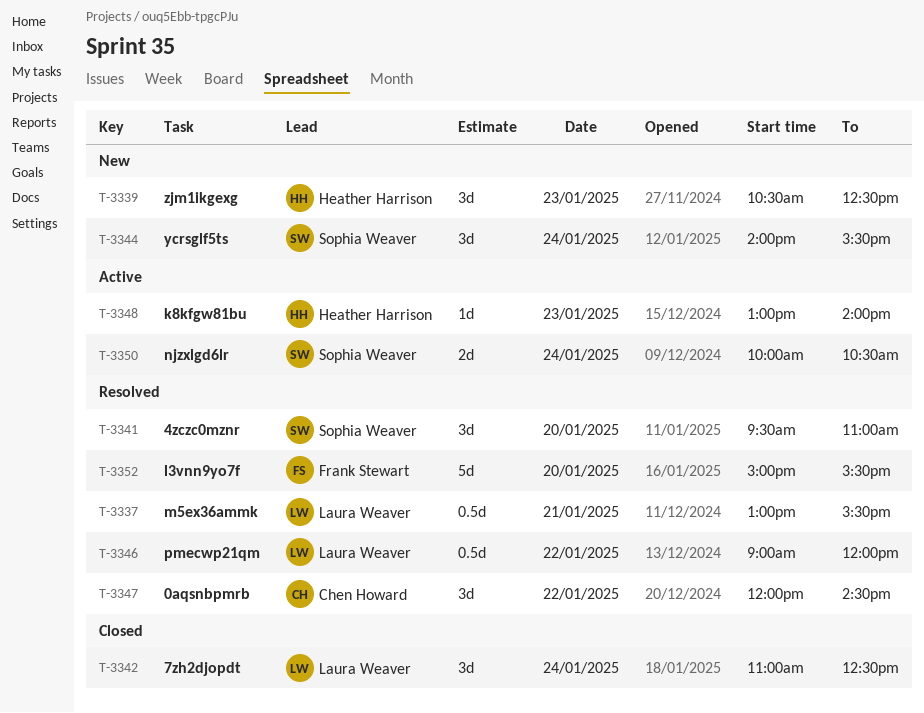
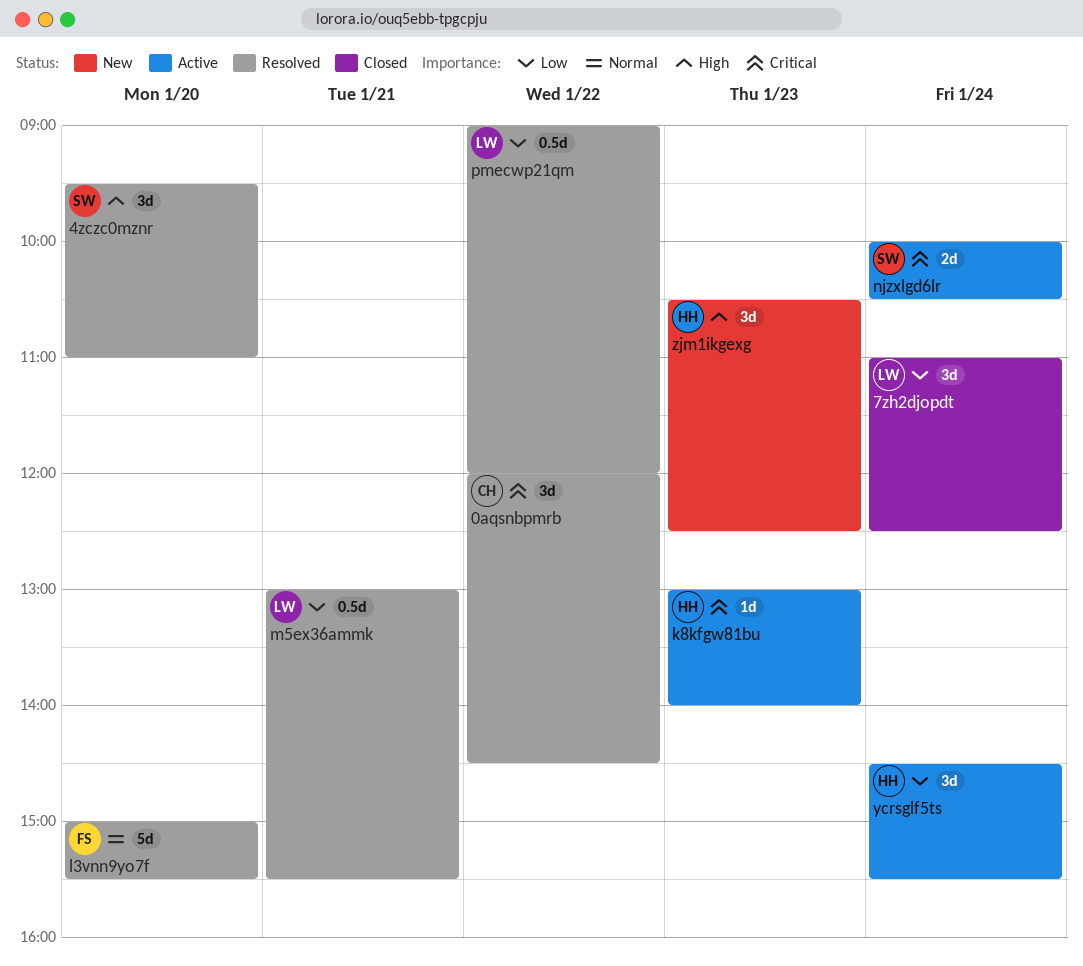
ycrsglf5ts, status: New -> Active
ycrsglf5ts, owner: Sophia Weaver -> Heather Harrison
ycrsglf5ts, begins: 14:00 -> 14:30

